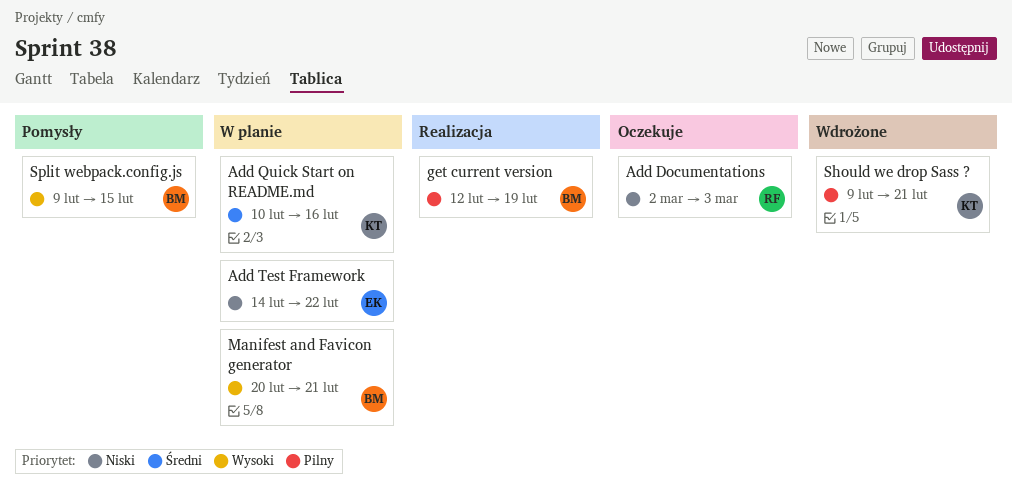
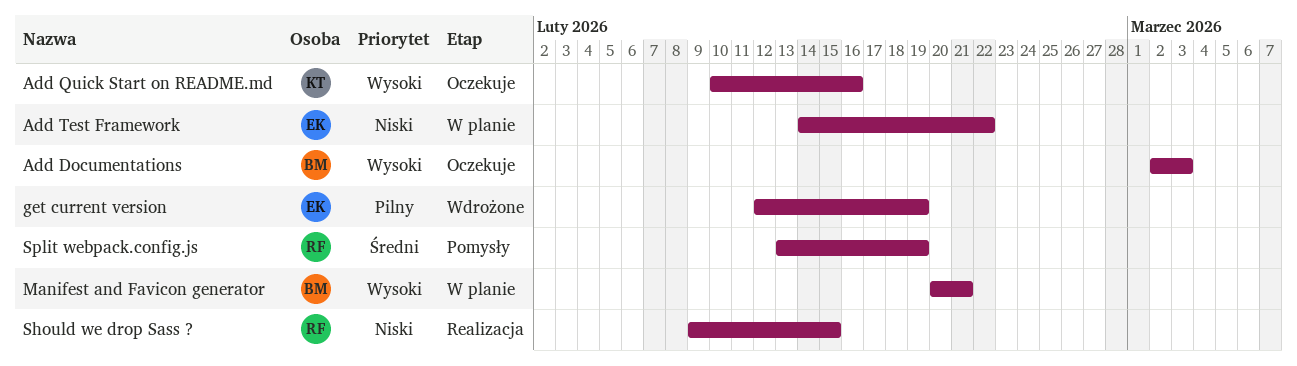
Add Documentations, owner: RF -> BM
Add Documentations, priority: Niski -> Wysoki
Add Quick Start on README.md, status: W planie -> Oczekuje
Add Quick Start on README.md, priority: Średni -> Wysoki
get current version, status: Realizacja -> Wdrożone
get current version, owner: BM -> EK
Should we drop Sass ?, status: Wdrożone -> Realizacja
Should we drop Sass ?, owner: KT -> RF
Should we drop Sass ?, priority: Pilny -> Niski
Should we drop Sass ?, due: Feb 21 -> Feb 15
Split webpack.config.js, owner: BM -> RF
Split webpack.config.js, priority: Wysoki -> Średni
Split webpack.config.js, start: Feb 9 -> Feb 13
Split webpack.config.js, due: Feb 15 -> Feb 19

